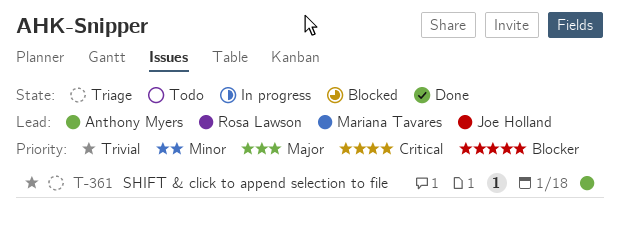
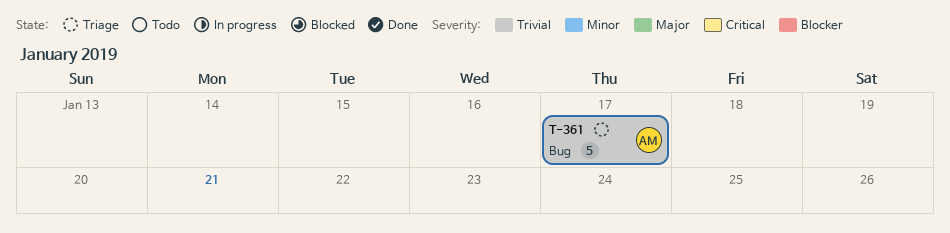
T-361, estimate: 1 -> 5
T-361, due: Jan 18 -> Jan 17

